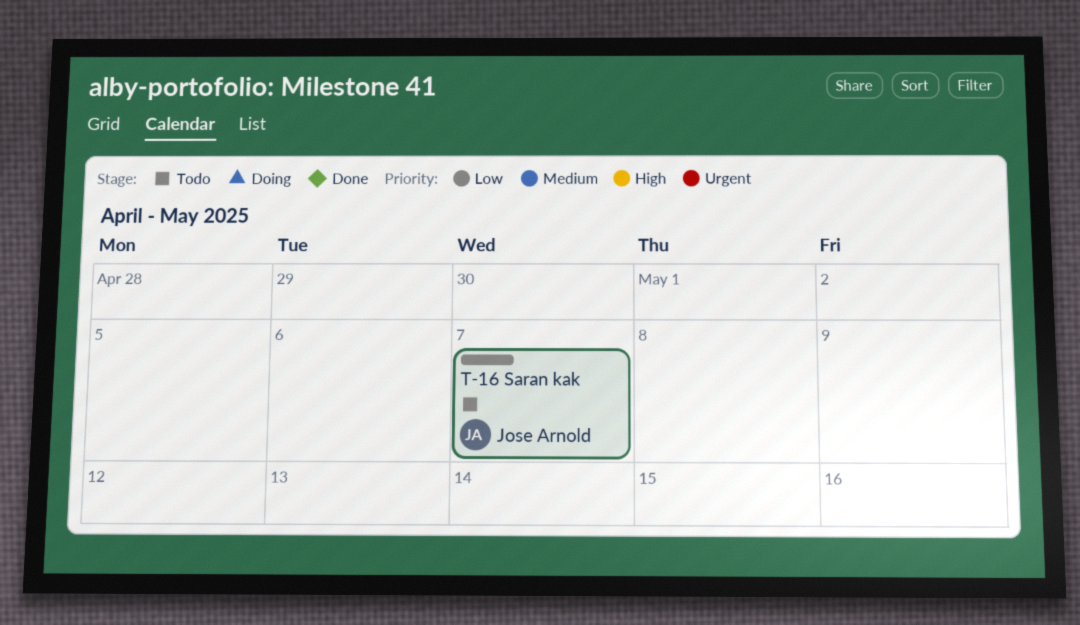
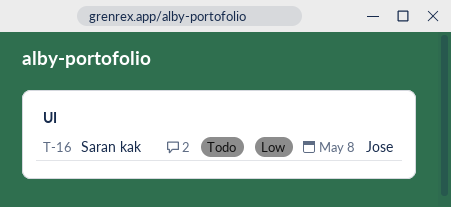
T-16, due: May 7 -> May 8

